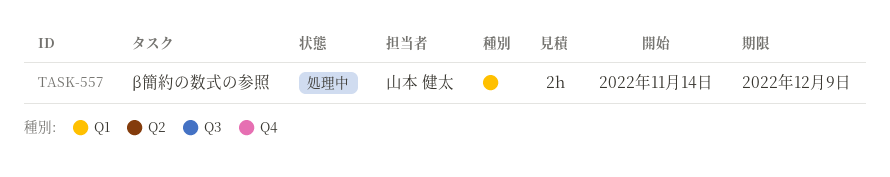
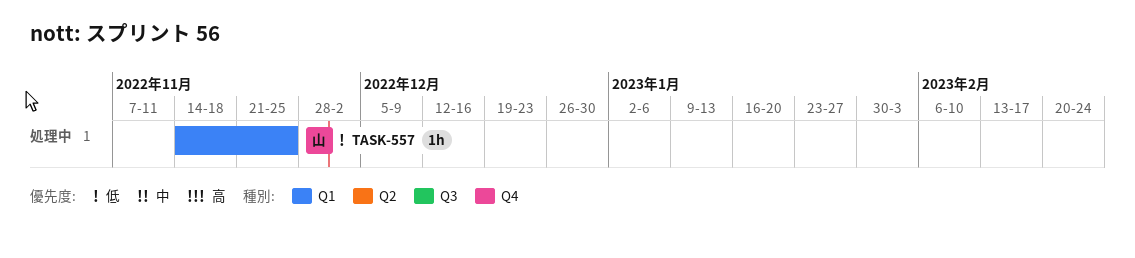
TASK-557, estimate: 2h -> 1h
TASK-557, due: Dec 9 -> Nov 25

